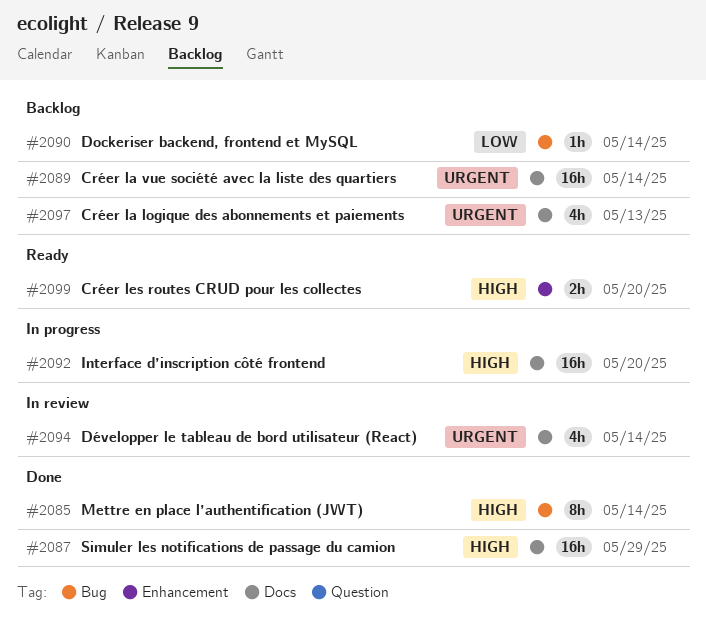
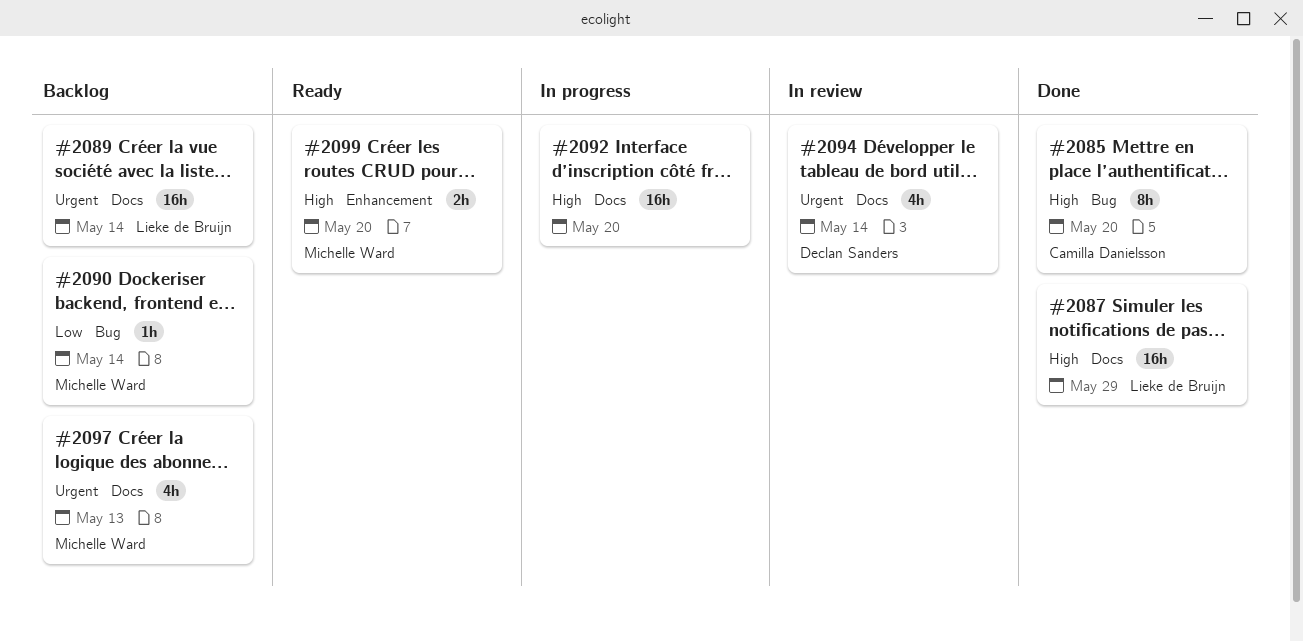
#2085, due: May 14 -> May 20

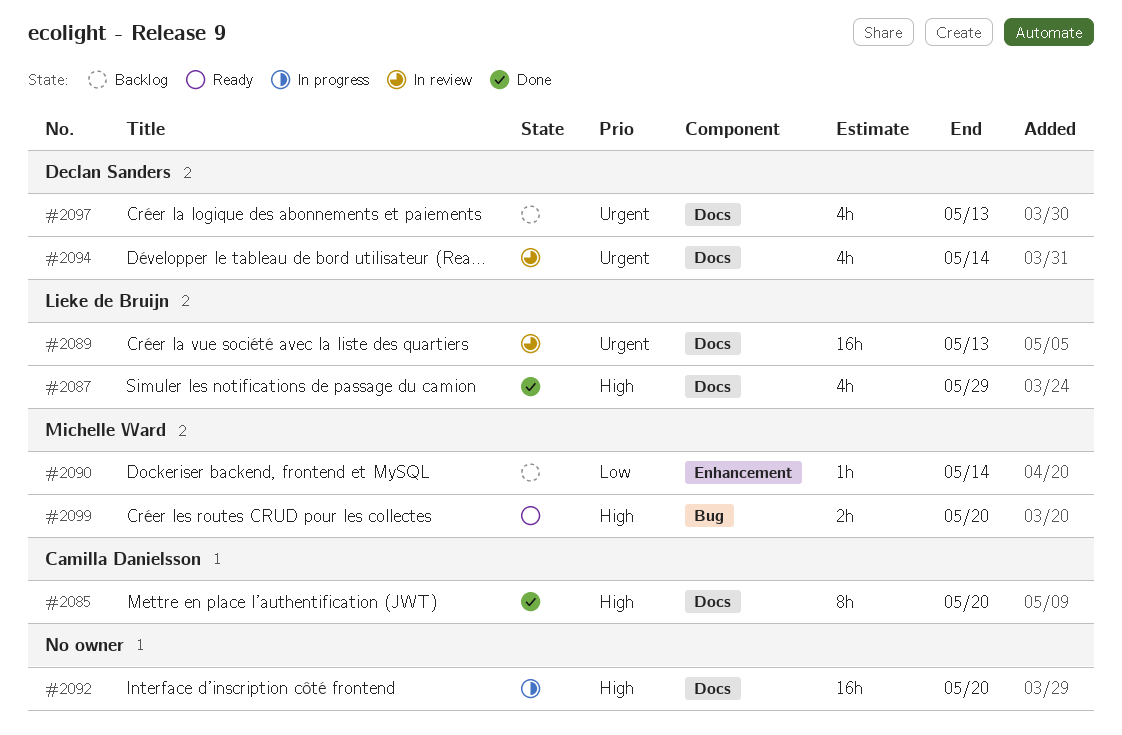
#2085, label: Bug -> Docs
#2087, estimate: 16h -> 4h
#2089, status: Backlog -> In review
#2089, due: May 14 -> May 13
#2090, label: Bug -> Enhancement
#2097, owner: Michelle Ward -> Declan Sanders
#2099, label: Enhancement -> Bug

